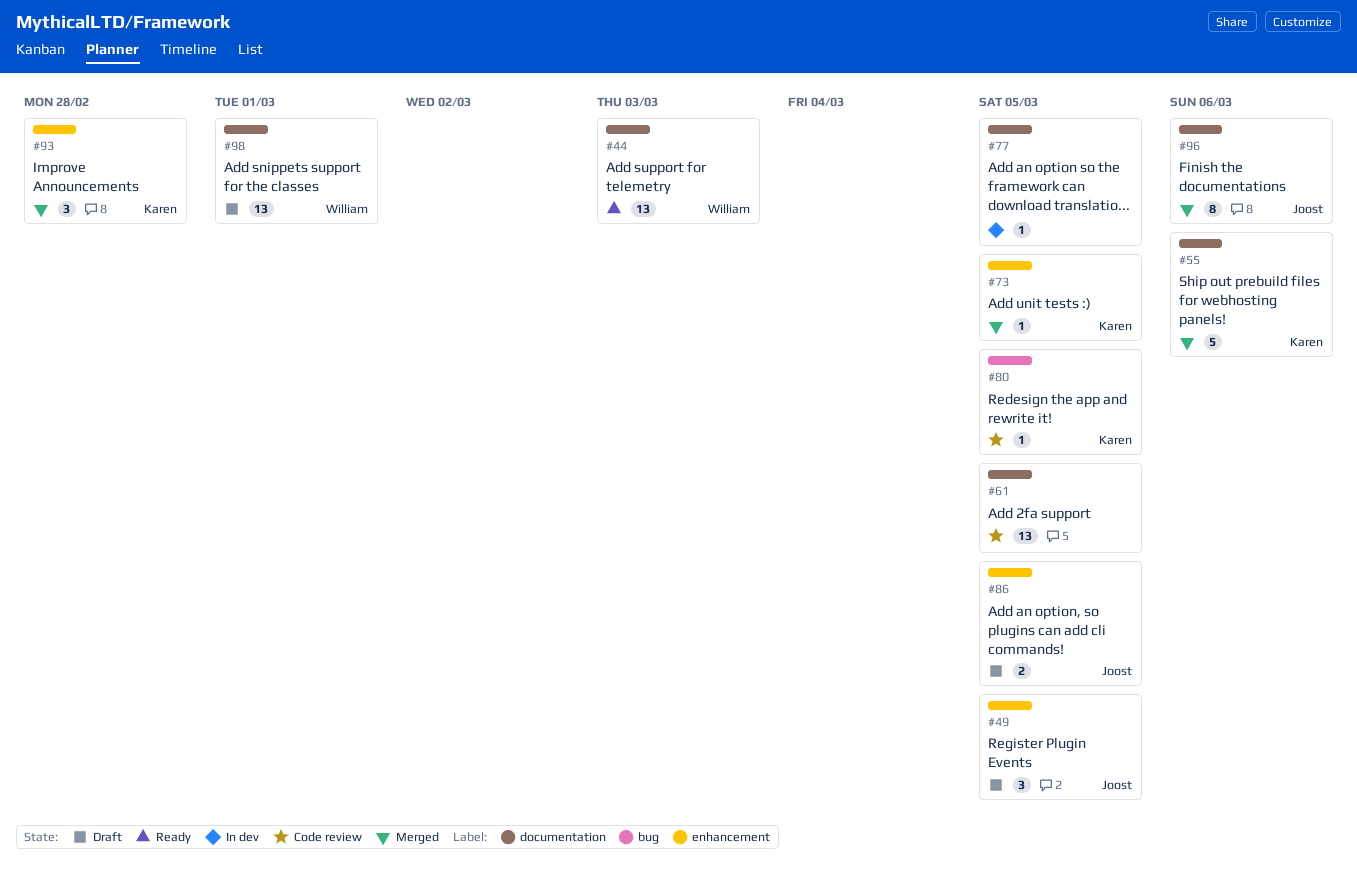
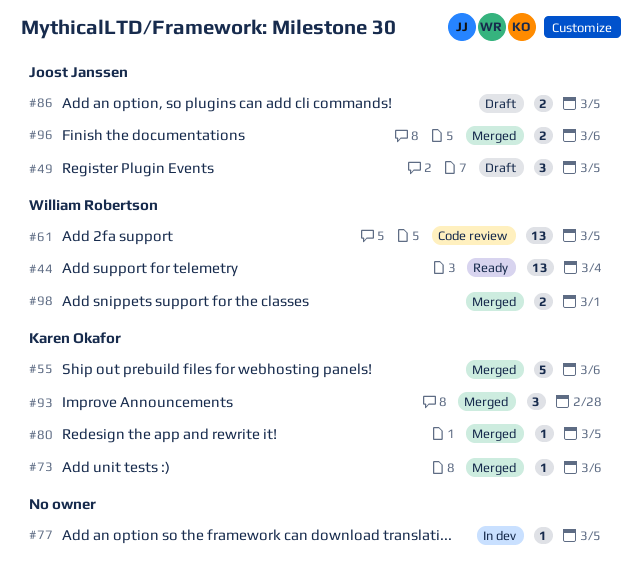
#44, due: Mar 3 -> Mar 4
#61, owner: none -> William Robertson
#73, due: Mar 5 -> Mar 6
#80, status: Code review -> Merged
#96, estimate: 8 -> 2
#98, status: Draft -> Merged
#98, estimate: 13 -> 2

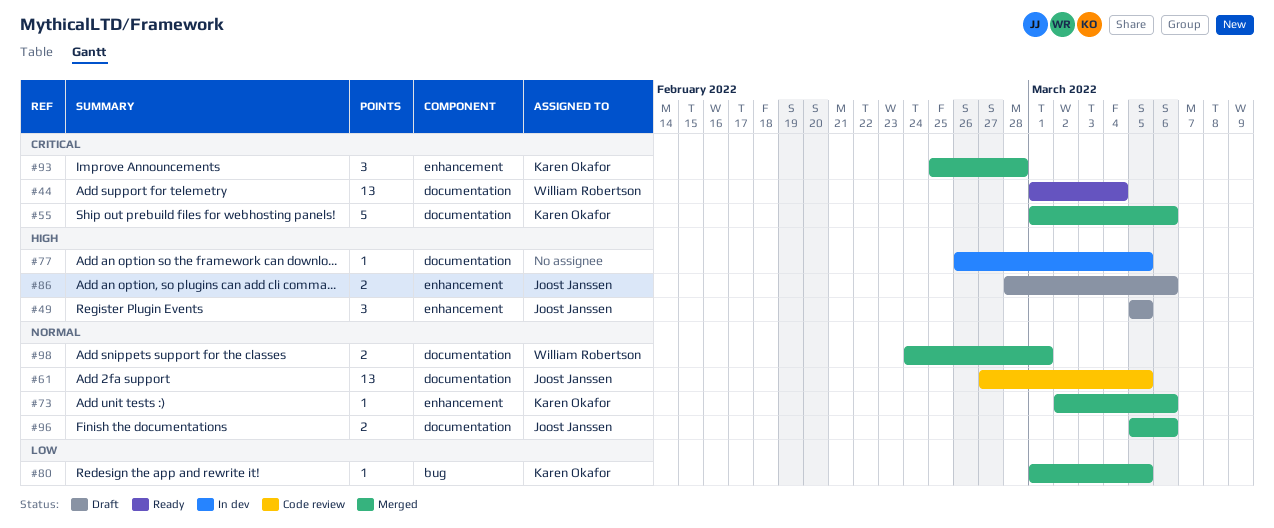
#61, owner: William Robertson -> Joost Janssen
#86, due: Mar 5 -> Mar 6

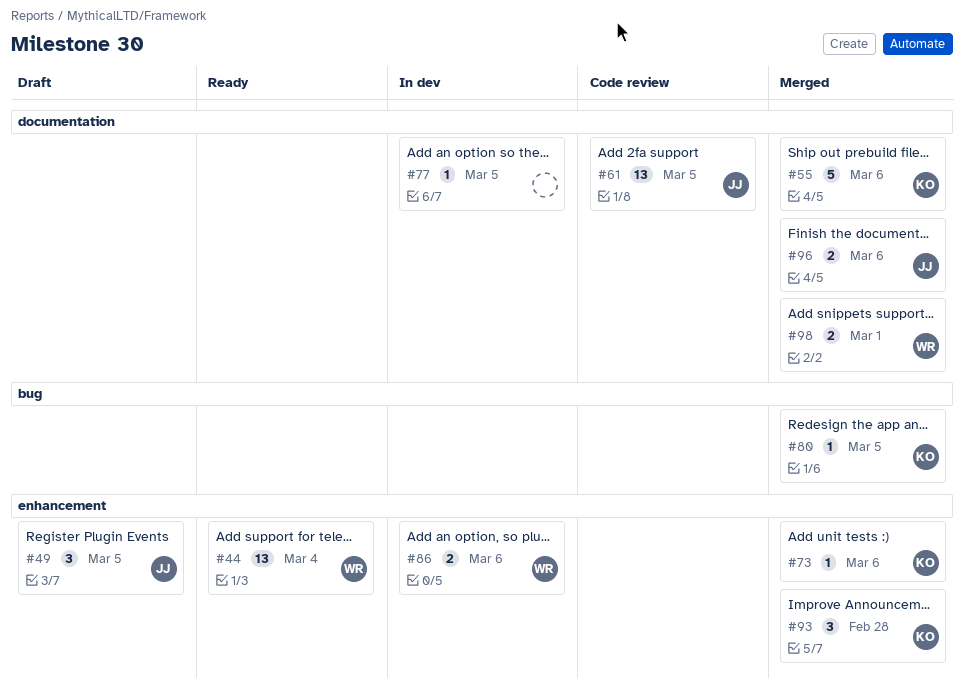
#44, label: documentation -> enhancement
#86, status: Draft -> In dev
#86, owner: Joost Janssen -> William Robertson

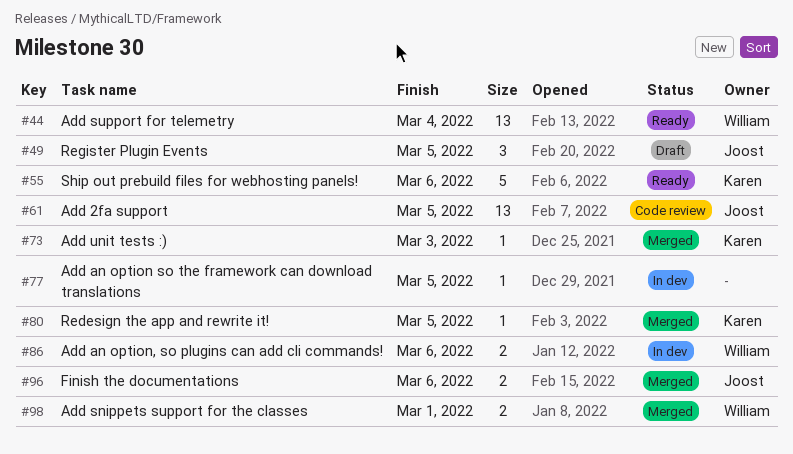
#55, status: Merged -> Ready
#73, due: Mar 6 -> Mar 3
#93: present -> none

